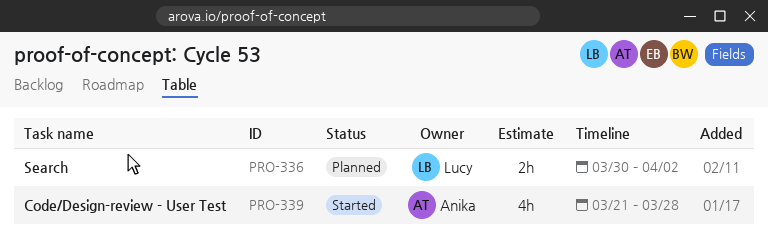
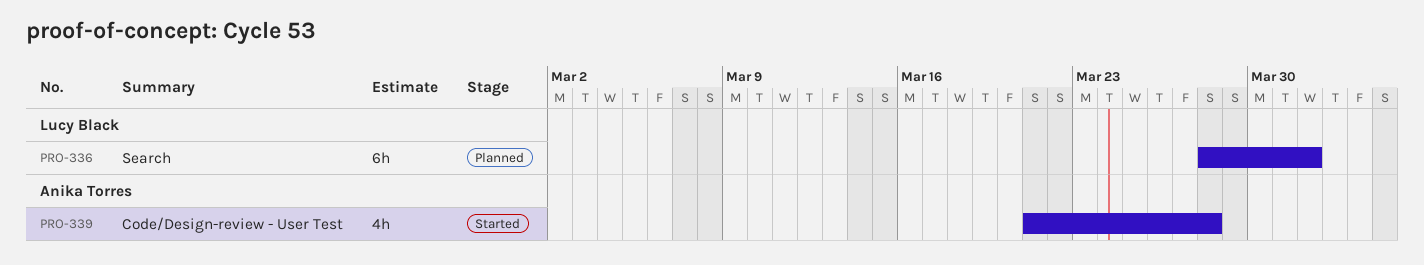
PRO-336, estimate: 2h -> 6h
PRO-336, start: Mar 30 -> Mar 28
PRO-336, due: Apr 2 -> Apr 1

